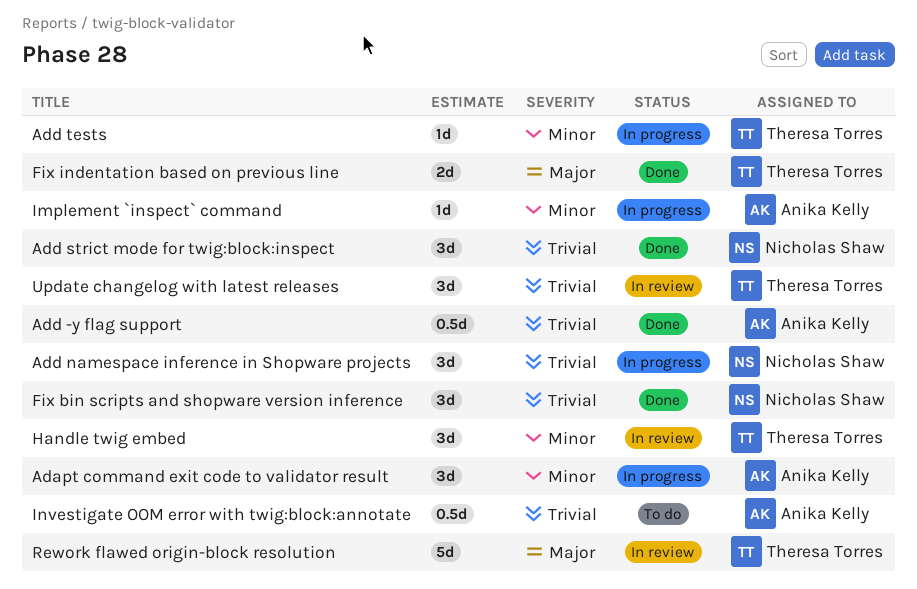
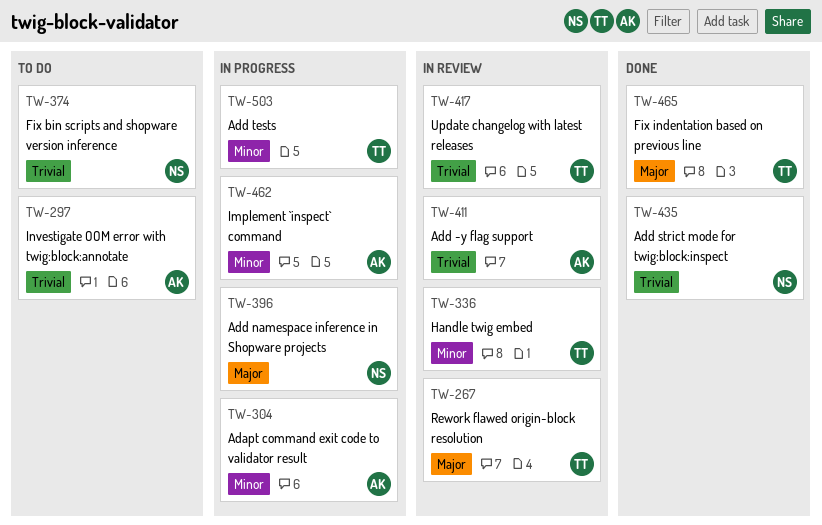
Add -y flag support, status: Done -> In review
Add namespace inference in Shopware projects, priority: Trivial -> Major
Fix bin scripts and shopware version inference, status: Done -> To do

